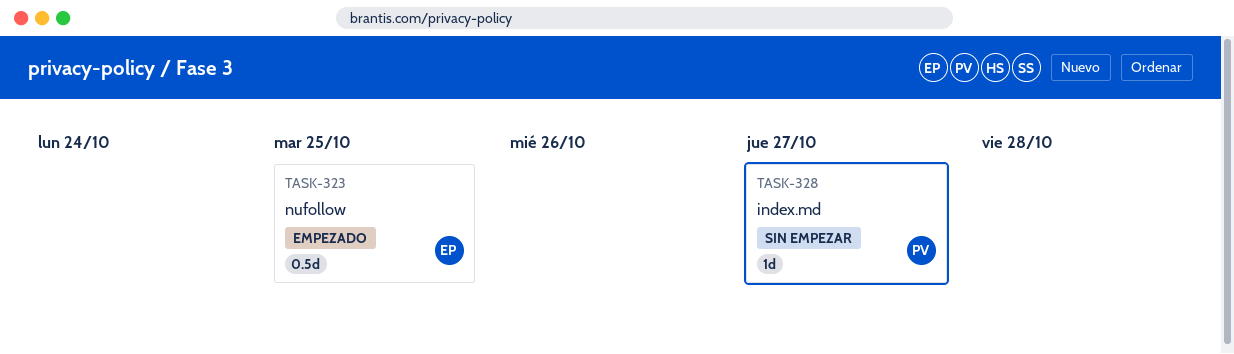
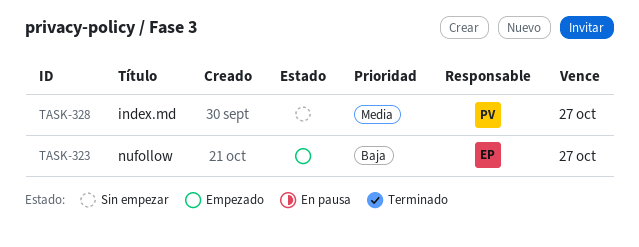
TASK-323, due: Oct 25 -> Oct 27

